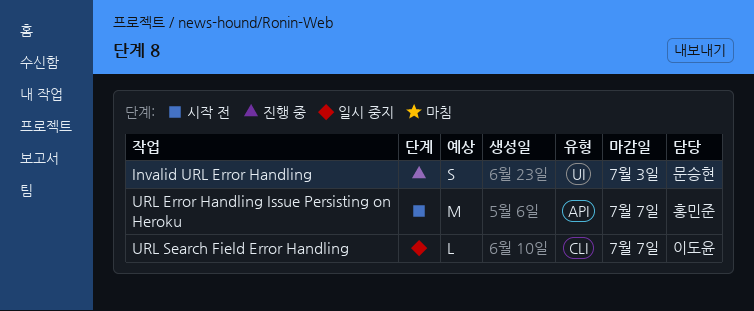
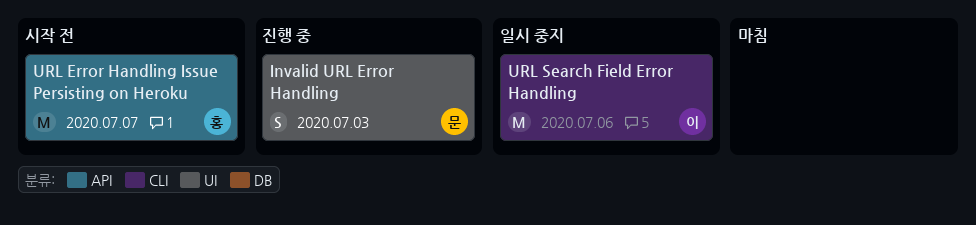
URL Search Field Error Handling, estimate: L -> M
URL Search Field Error Handling, due: Jul 7 -> Jul 6

